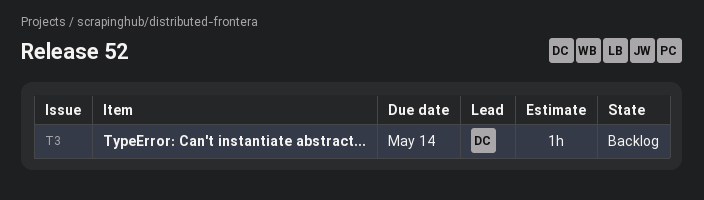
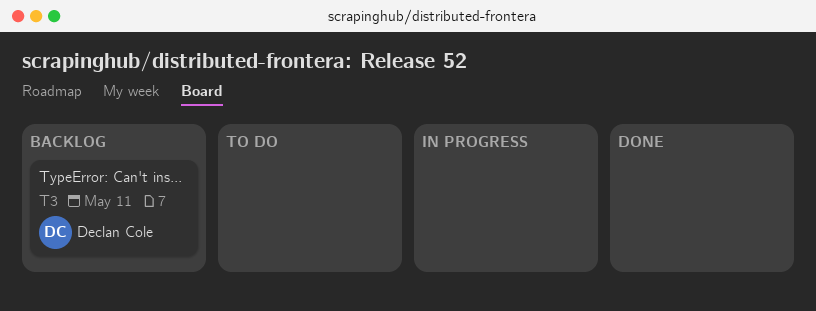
T3, due: May 14 -> May 11

